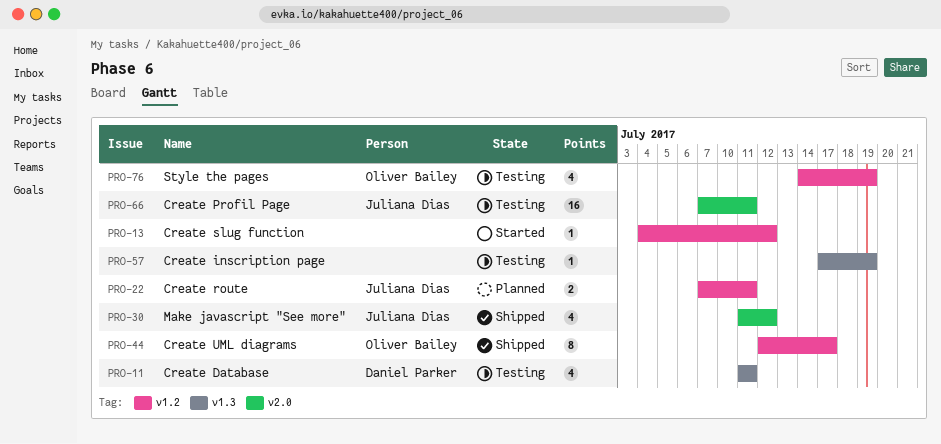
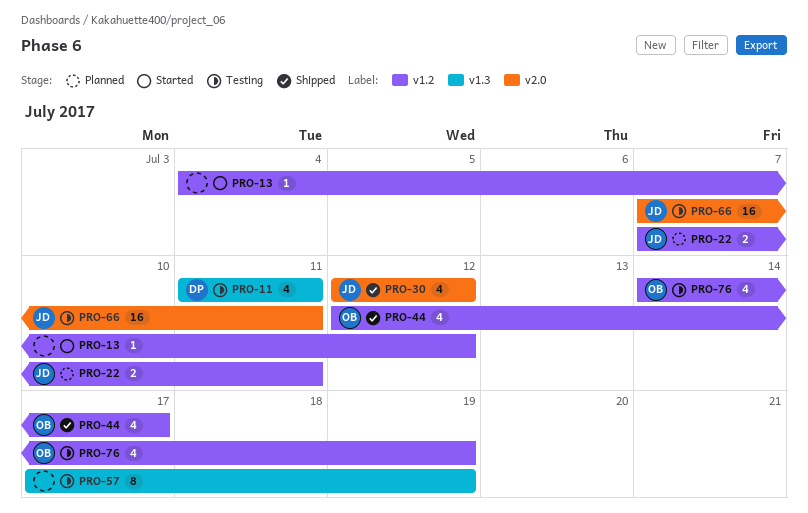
PRO-30, start: Jul 11 -> Jul 12
PRO-44, estimate: 8 -> 4
PRO-57, estimate: 1 -> 8

